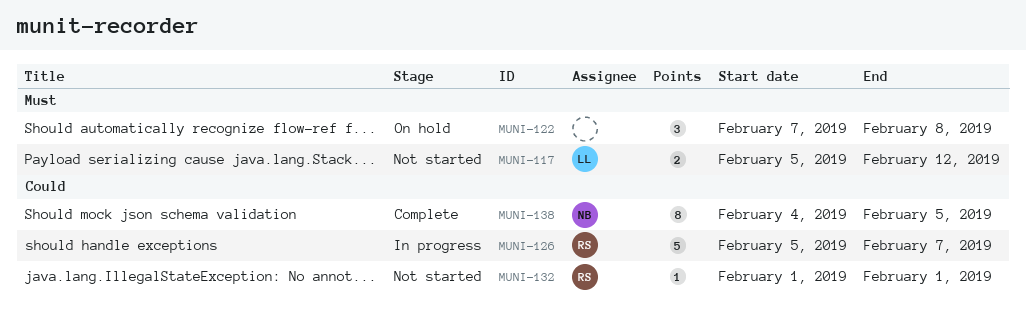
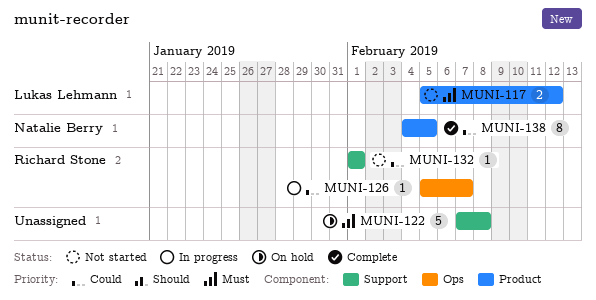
MUNI-122, estimate: 3 -> 5
MUNI-126, estimate: 5 -> 1

